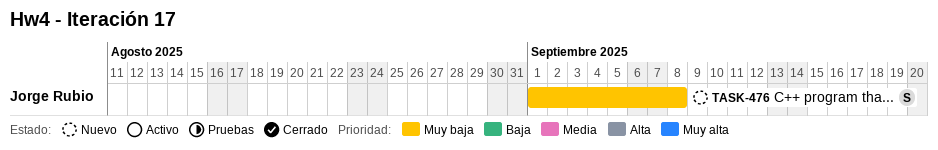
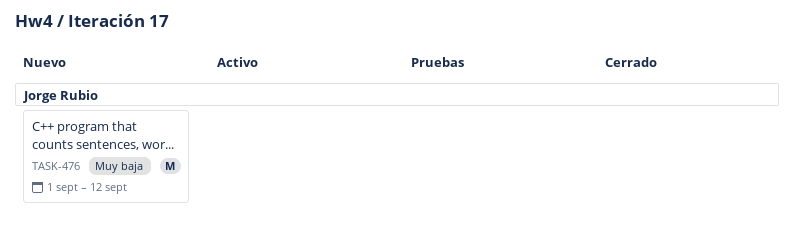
TASK-476, estimate: S -> M
TASK-476, due: Sep 8 -> Sep 12

